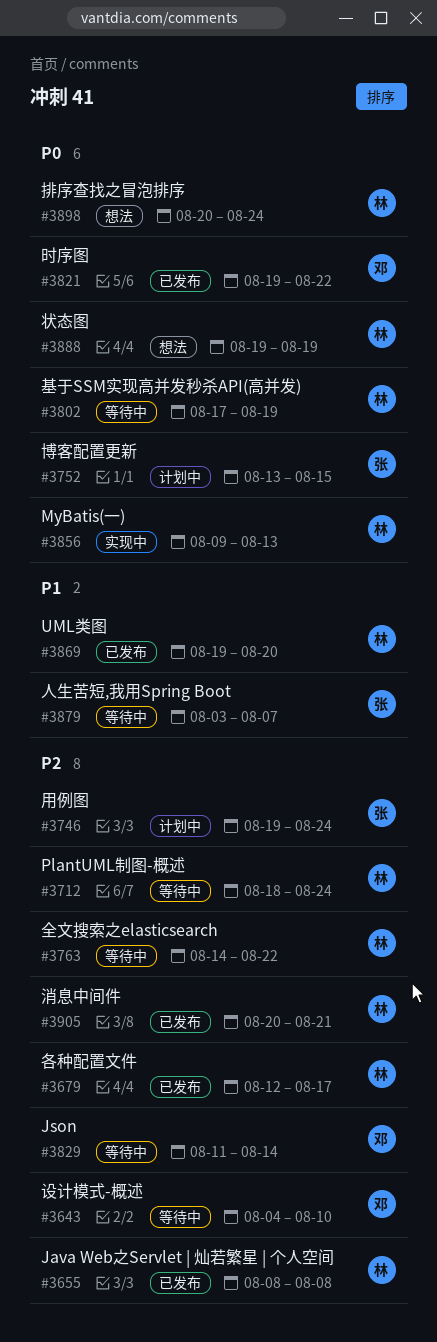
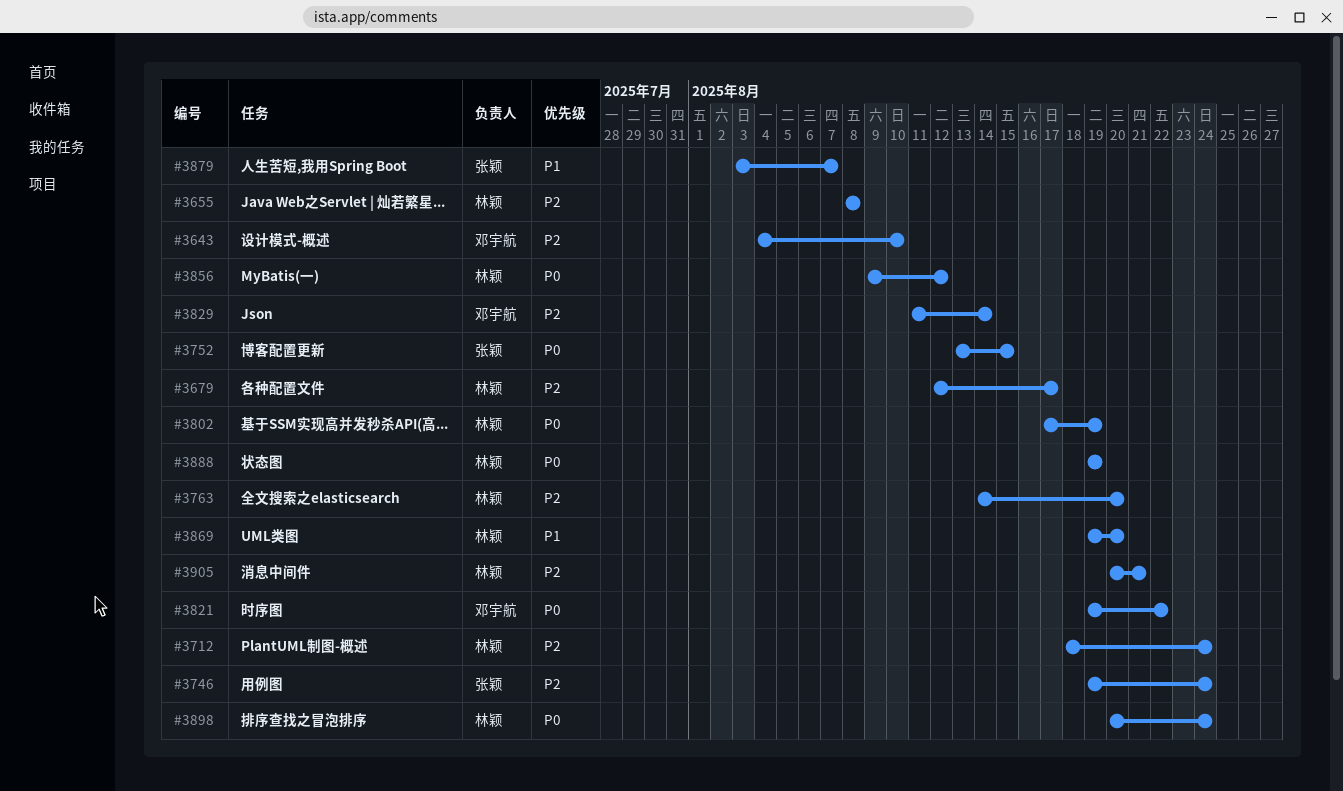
#3763, due: Aug 22 -> Aug 20
#3856, due: Aug 13 -> Aug 12

